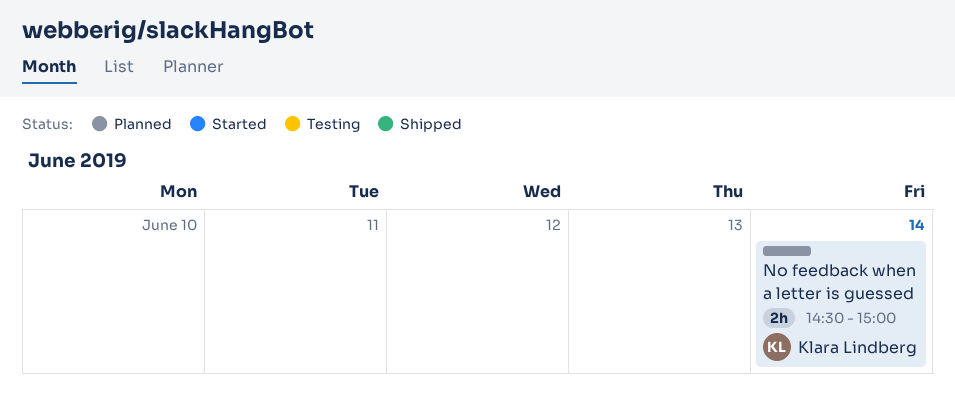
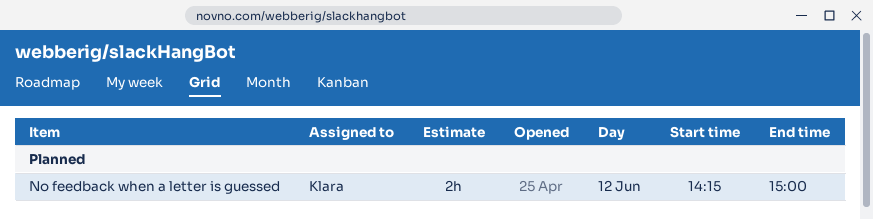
No feedback when a letter is guessed, day: Jun 14 -> Jun 12
No feedback when a letter is guessed, begins: 14:30 -> 14:15

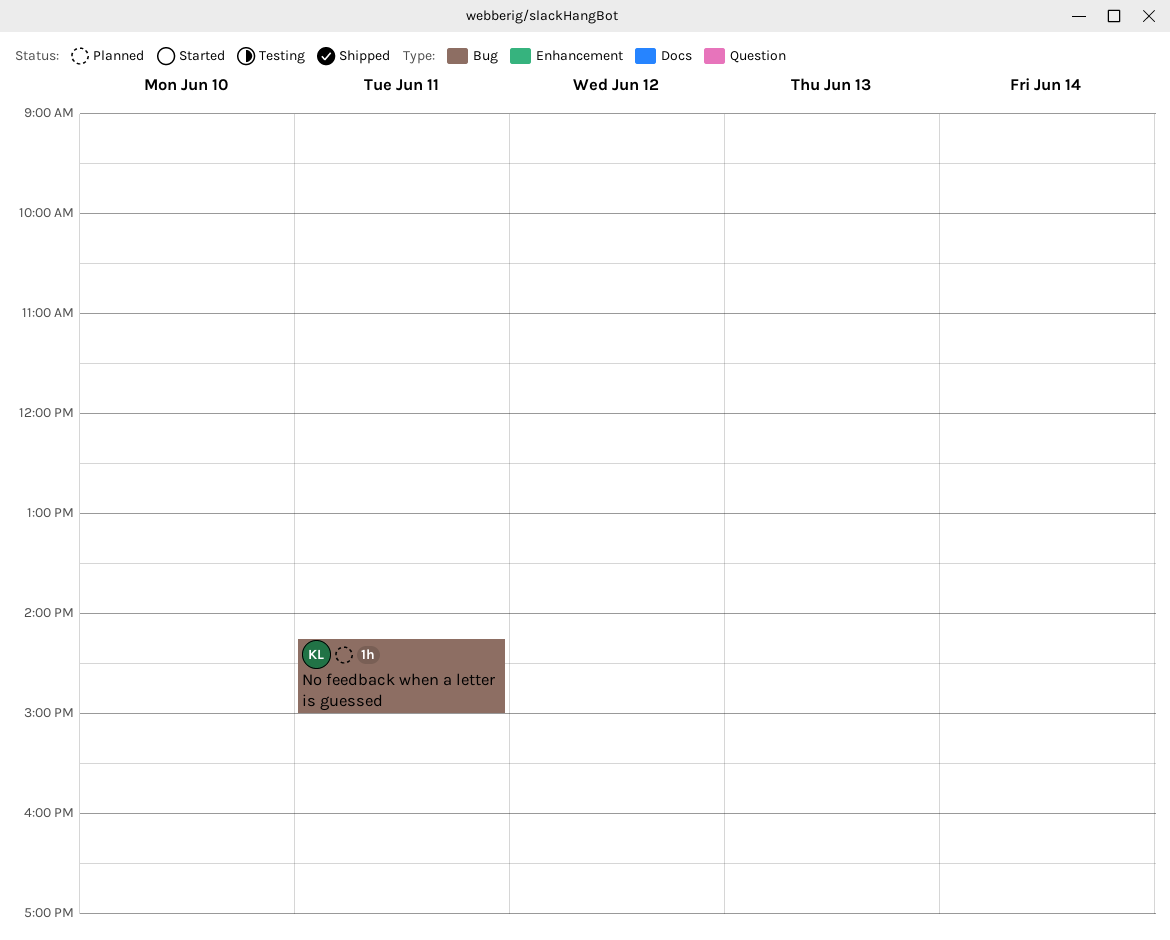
No feedback when a letter is guessed, estimate: 2h -> 1h
No feedback when a letter is guessed, day: Jun 12 -> Jun 11

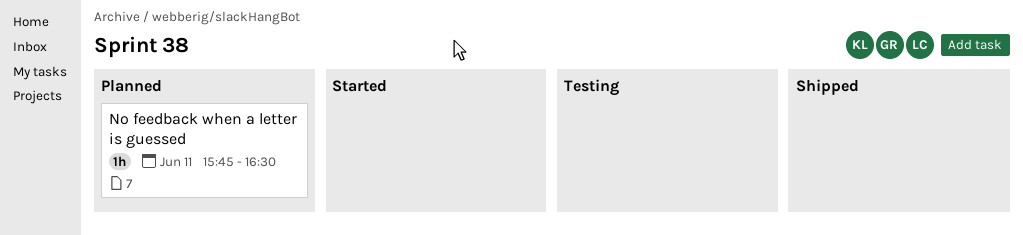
No feedback when a letter is guessed, begins: 14:15 -> 15:45
No feedback when a letter is guessed, ends: 15:00 -> 16:30

